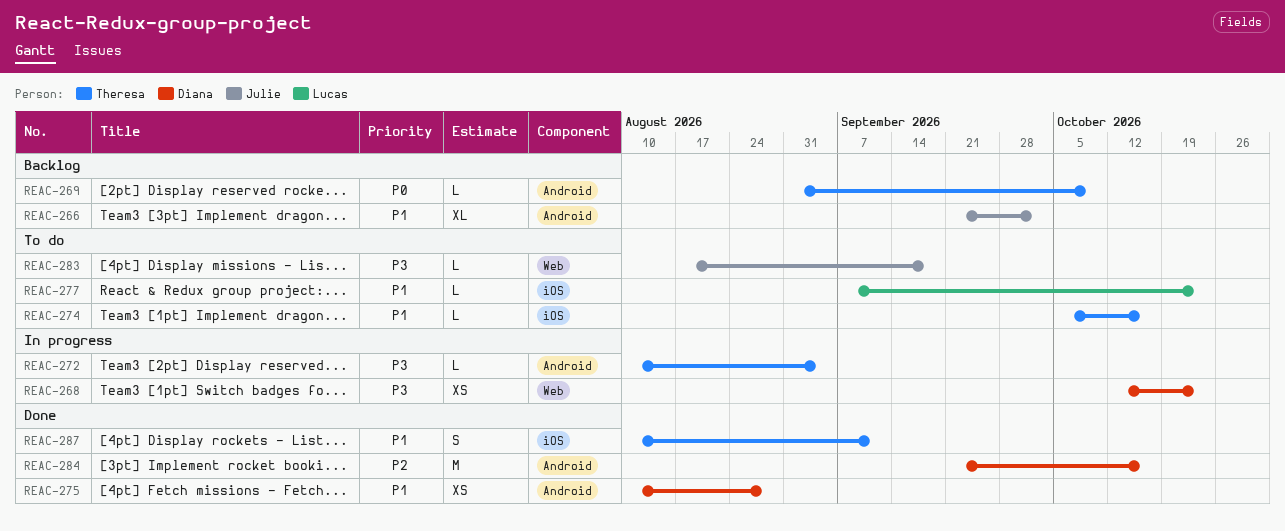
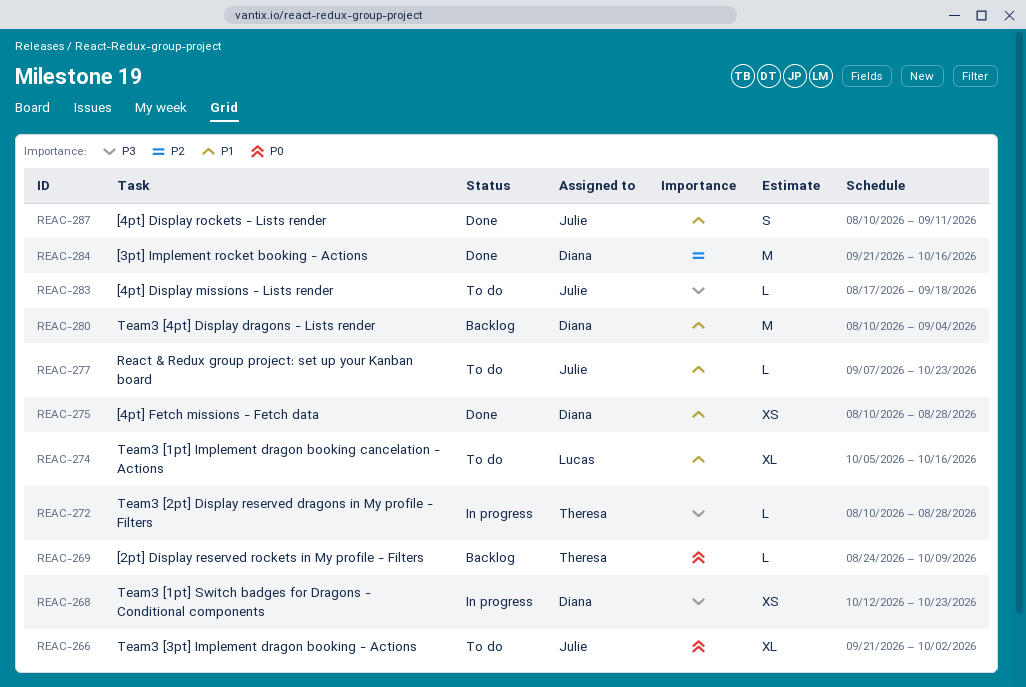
REAC-266, status: Backlog -> To do
REAC-266, priority: P1 -> P0
REAC-269, start: Aug 31 -> Aug 24
REAC-272, due: Sep 4 -> Aug 28
REAC-274, owner: Theresa -> Lucas
REAC-274, estimate: L -> XL
REAC-277, owner: Lucas -> Julie
REAC-280: none -> present
REAC-287, owner: Theresa -> Julie

